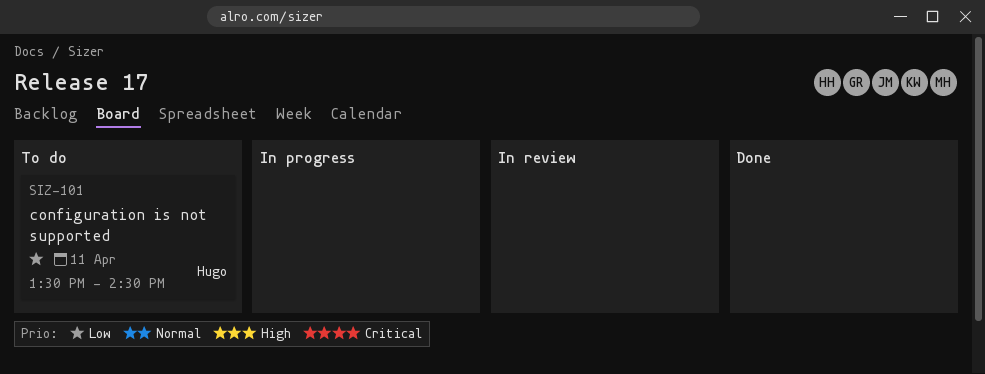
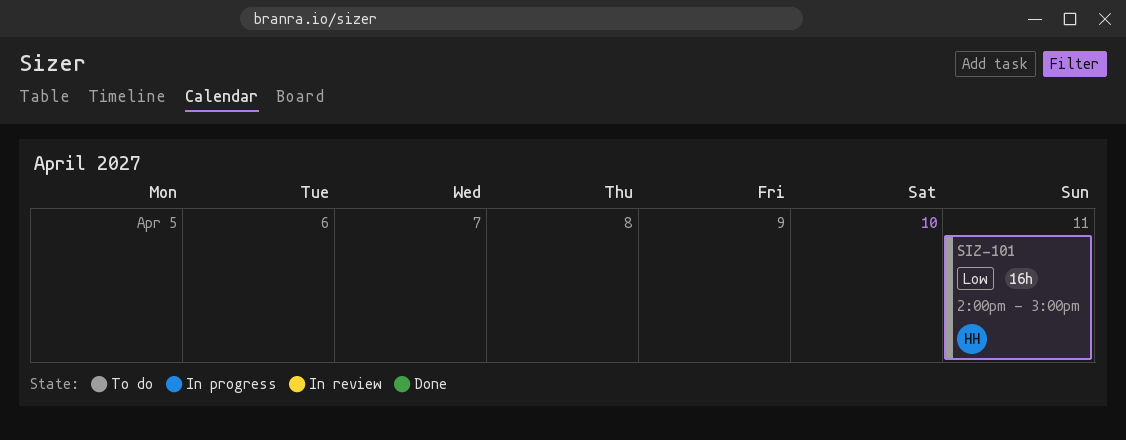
SIZ-101, begins: 13:30 -> 14:00
SIZ-101, ends: 14:30 -> 15:00

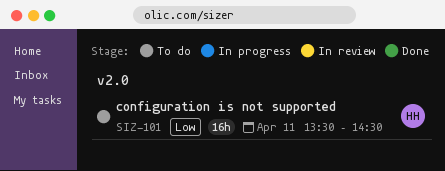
SIZ-101, begins: 14:00 -> 13:30
SIZ-101, ends: 15:00 -> 14:30

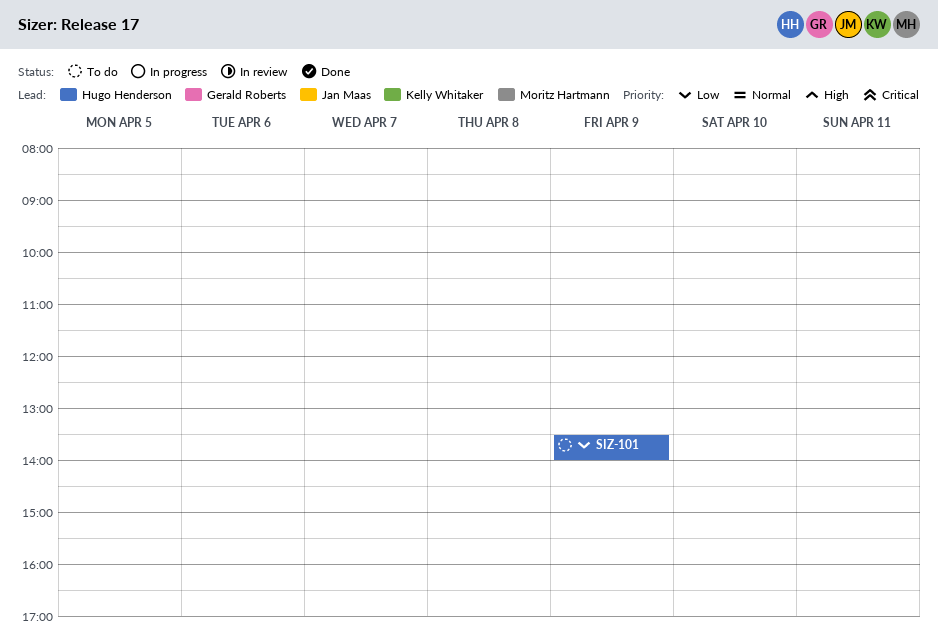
SIZ-101, day: Apr 11 -> Apr 9
SIZ-101, ends: 14:30 -> 14:00

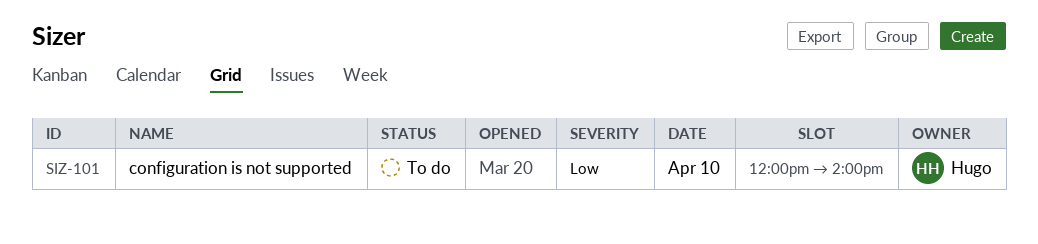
SIZ-101, day: Apr 9 -> Apr 10
SIZ-101, begins: 13:30 -> 12:00

